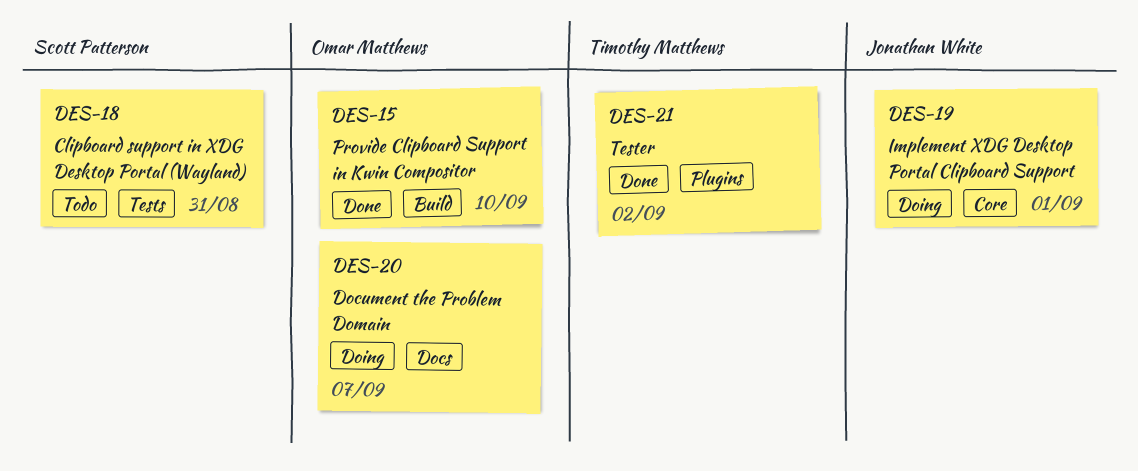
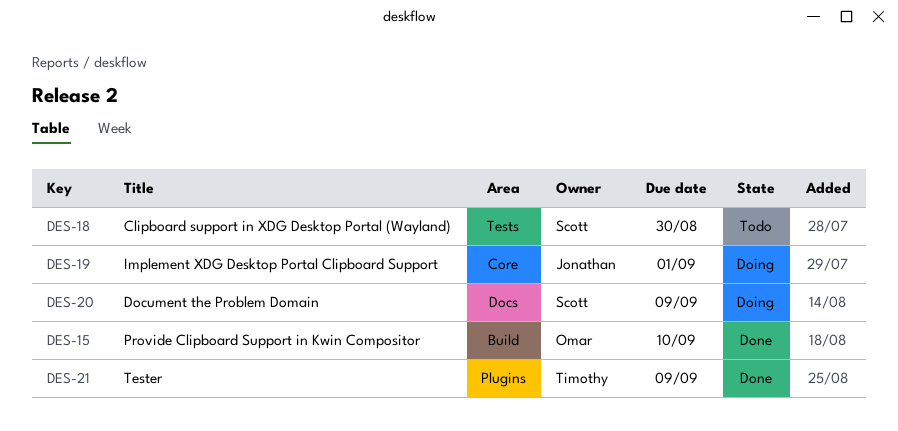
DES-18, due: Aug 31 -> Aug 30
DES-20, owner: Omar Matthews -> Scott Patterson
DES-20, due: Sep 7 -> Sep 9
DES-21, due: Sep 2 -> Sep 9

